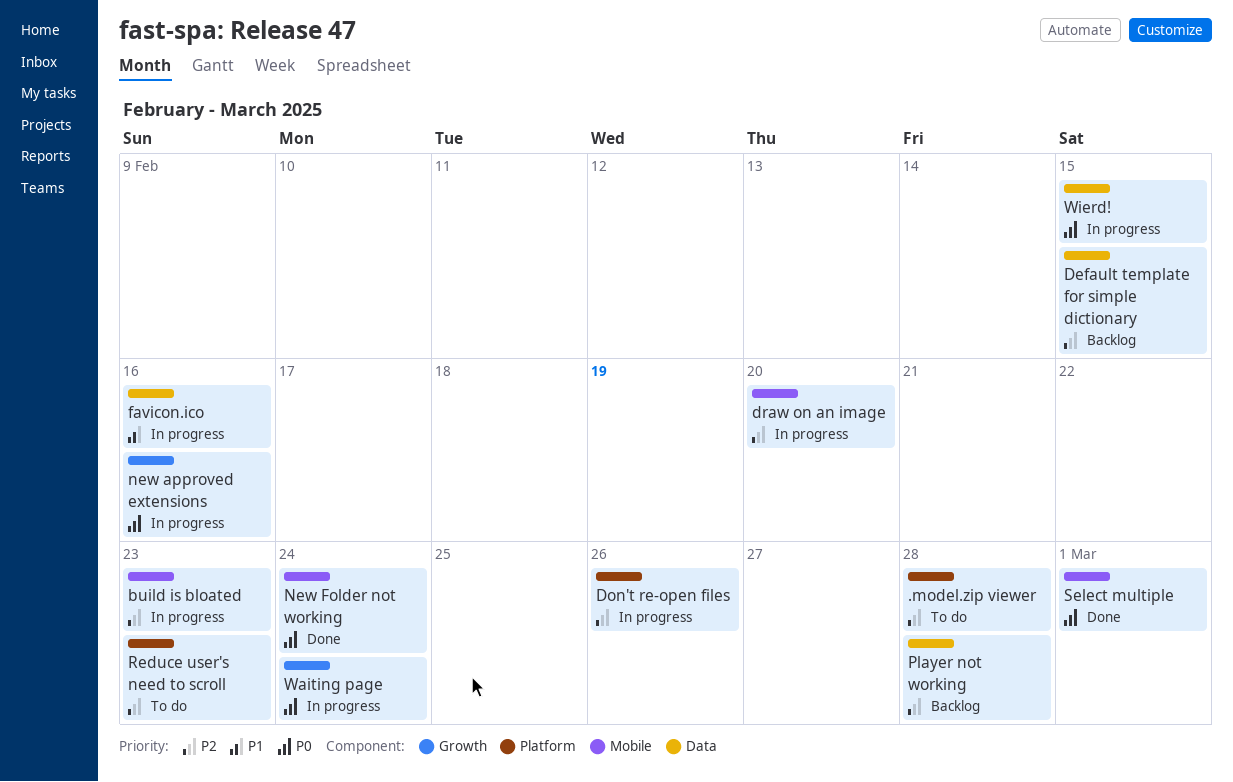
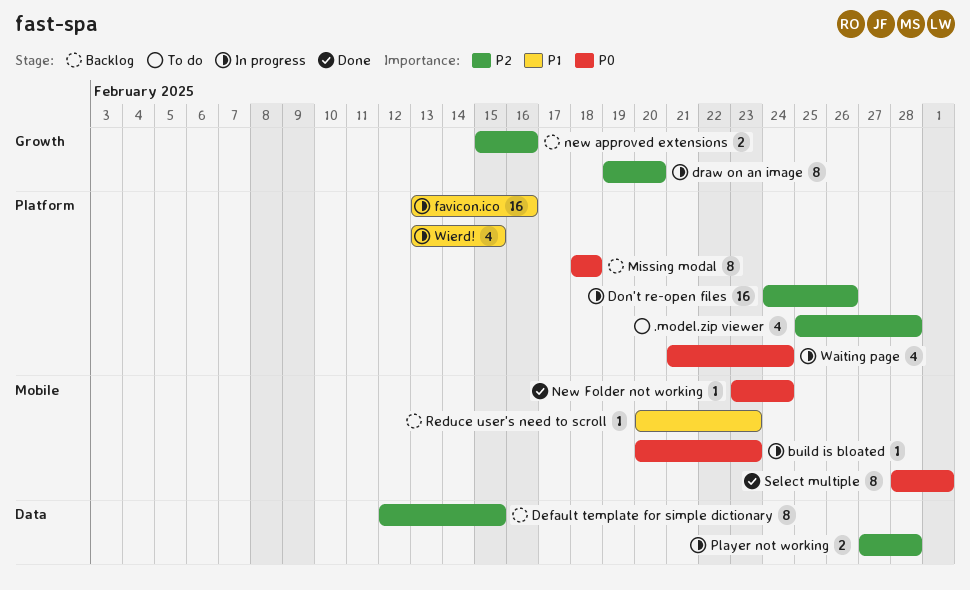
build is bloated, priority: P2 -> P0
draw on an image, label: Mobile -> Growth
favicon.ico, label: Data -> Platform
Missing modal: none -> present
new approved extensions, status: In progress -> Backlog
new approved extensions, priority: P0 -> P2
Player not working, status: Backlog -> In progress
Reduce user's need to scroll, status: To do -> Backlog
Reduce user's need to scroll, priority: P2 -> P1
Reduce user's need to scroll, label: Platform -> Mobile
Waiting page, label: Growth -> Platform
Wierd!, priority: P0 -> P1
Wierd!, label: Data -> Platform

